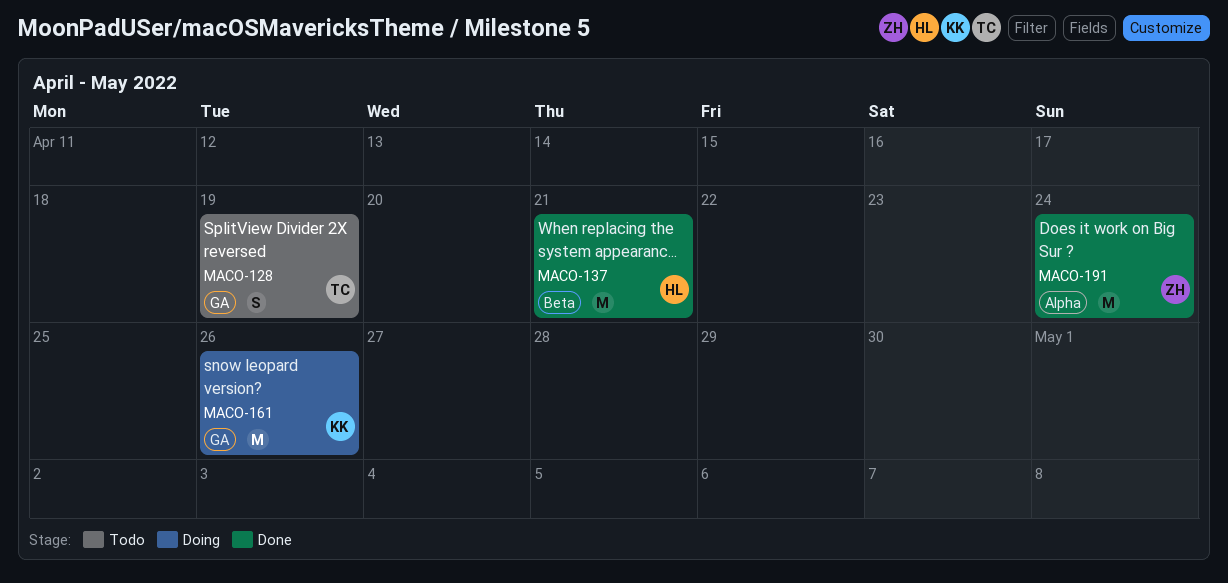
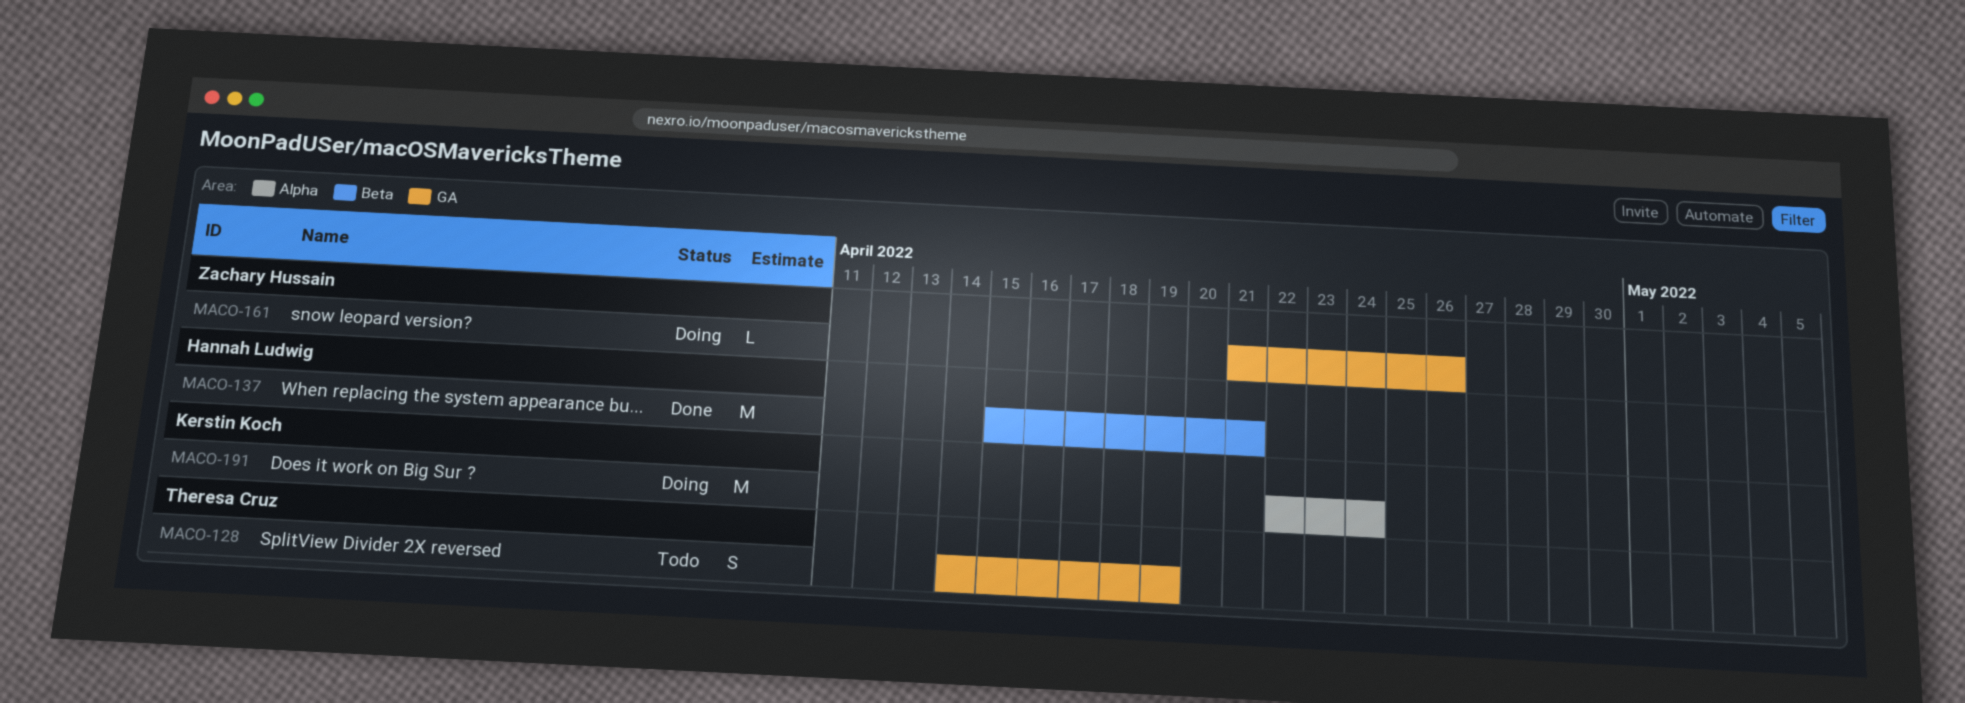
MACO-161, owner: Kerstin Koch -> Zachary Hussain
MACO-161, estimate: M -> L
MACO-191, status: Done -> Doing
MACO-191, owner: Zachary Hussain -> Kerstin Koch

